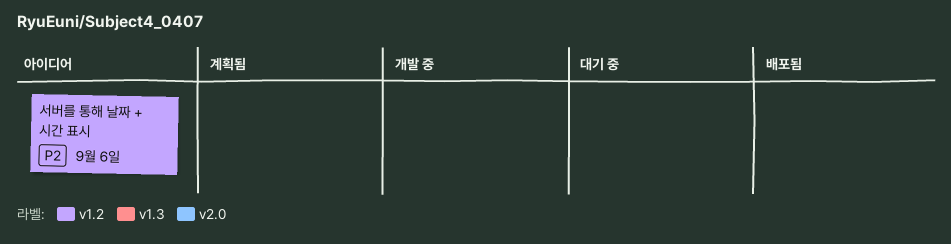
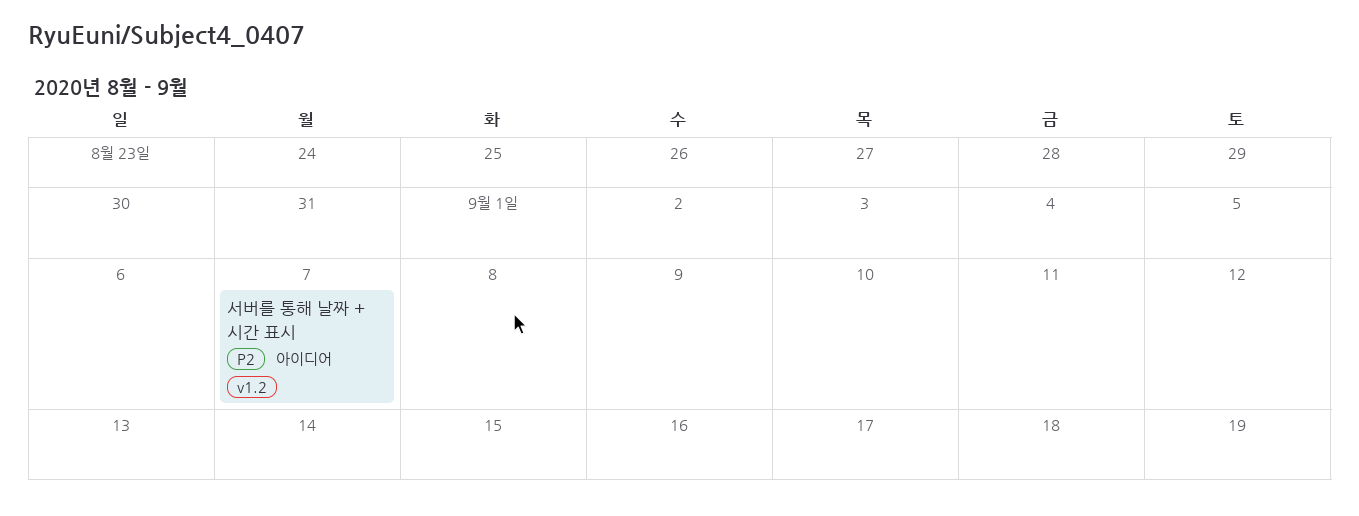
서버를 통해 날짜 + 시간 표시, due: Sep 6 -> Sep 7

